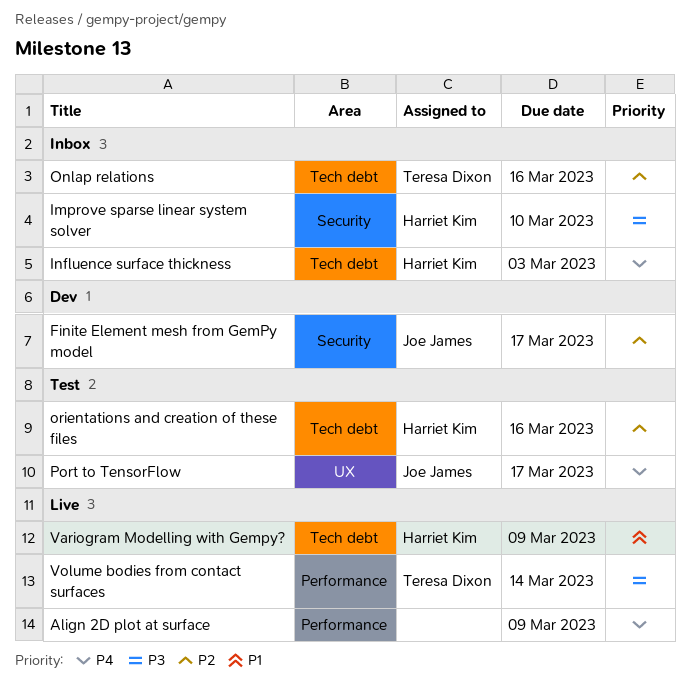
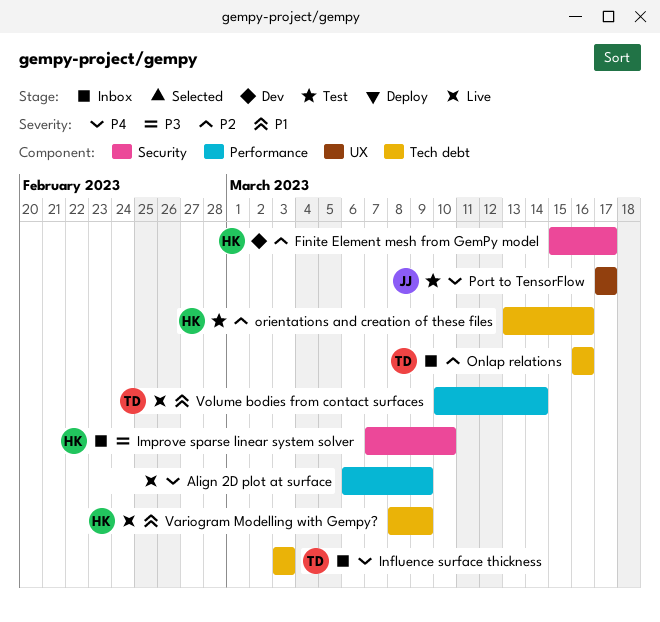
Finite Element mesh from GemPy model, owner: Joe James -> Harriet Kim
Influence surface thickness, owner: Harriet Kim -> Teresa Dixon
Volume bodies from contact surfaces, priority: P3 -> P1

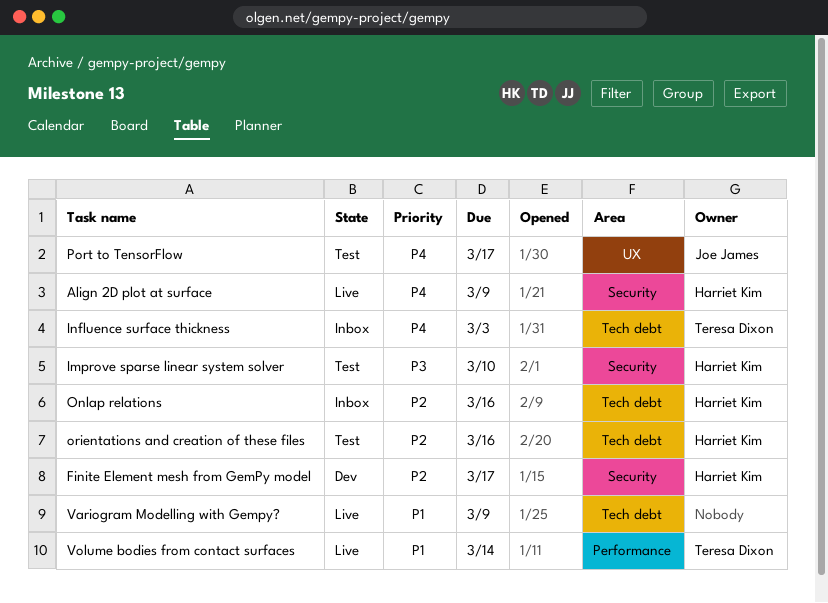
Align 2D plot at surface, owner: none -> Harriet Kim
Align 2D plot at surface, label: Performance -> Security
Improve sparse linear system solver, status: Inbox -> Test
Onlap relations, owner: Teresa Dixon -> Harriet Kim
Variogram Modelling with Gempy?, owner: Harriet Kim -> none

